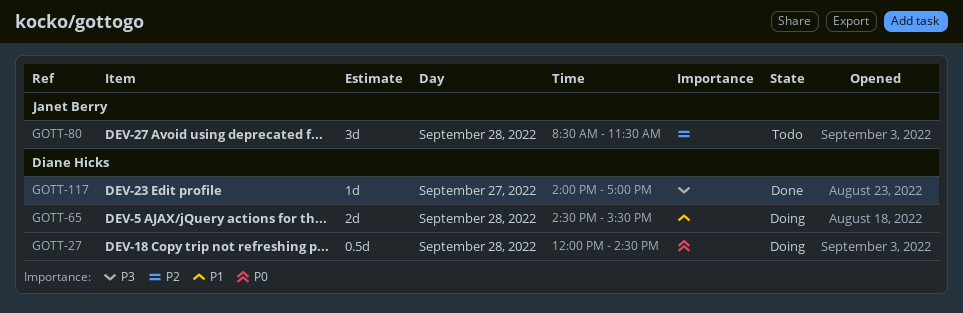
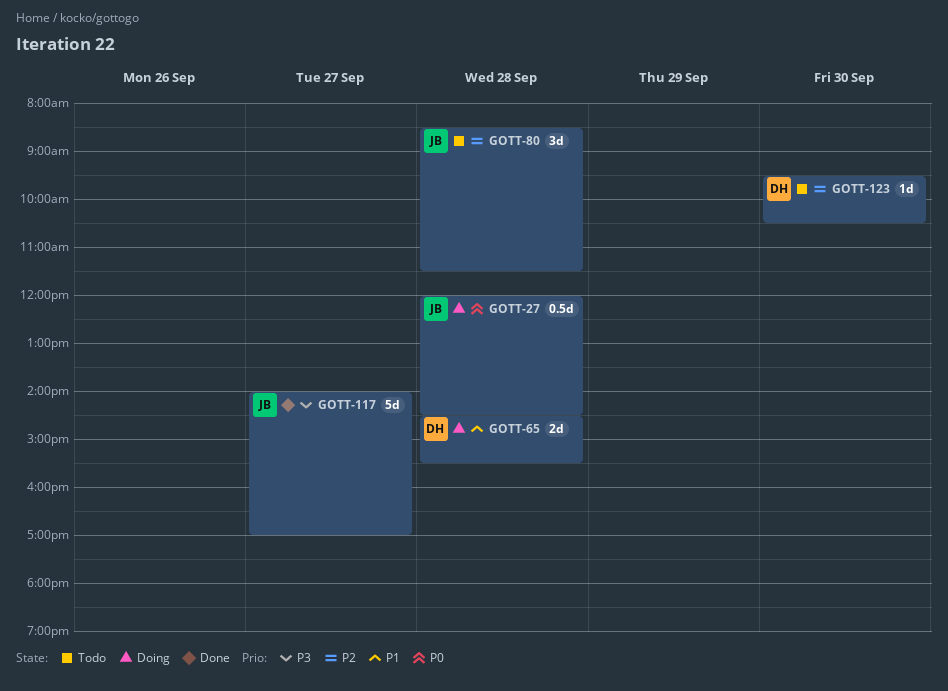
GOTT-27, owner: Diane Hicks -> Janet Berry
GOTT-117, owner: Diane Hicks -> Janet Berry
GOTT-117, estimate: 1d -> 5d
GOTT-123: none -> present

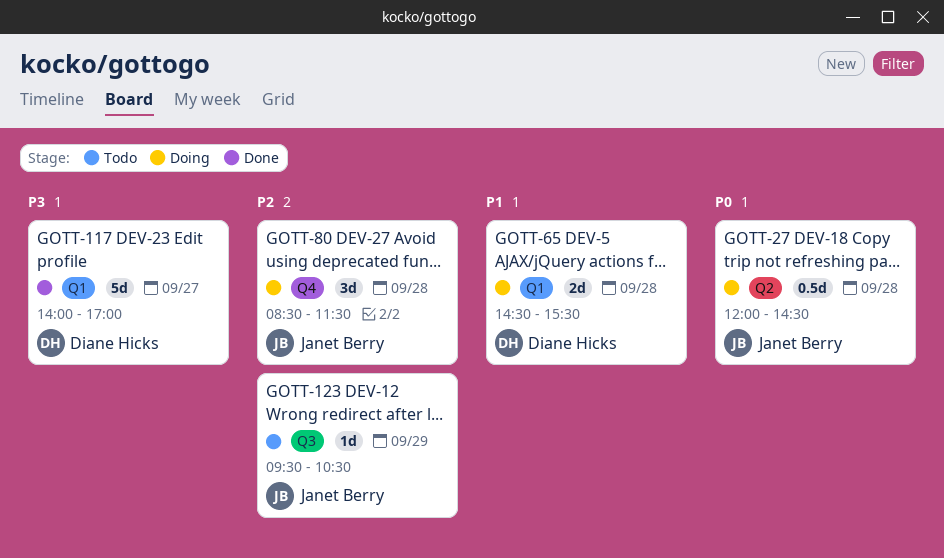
GOTT-80, status: Todo -> Doing
GOTT-117, owner: Janet Berry -> Diane Hicks
GOTT-123, owner: Diane Hicks -> Janet Berry
GOTT-123, day: Sep 30 -> Sep 29

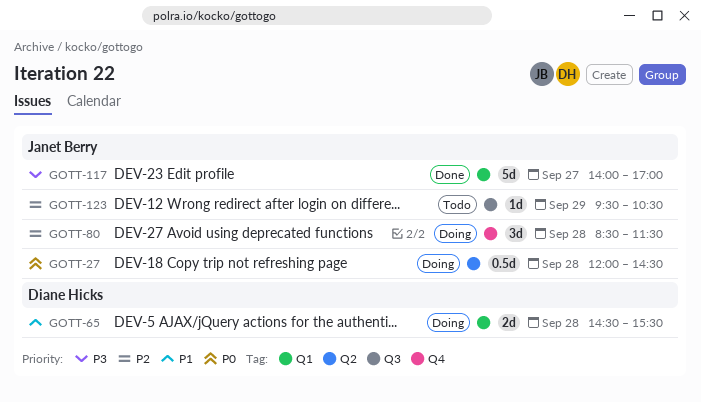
GOTT-117, owner: Diane Hicks -> Janet Berry

